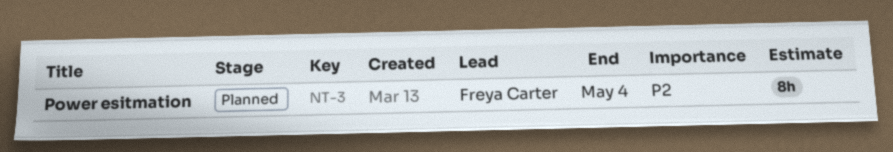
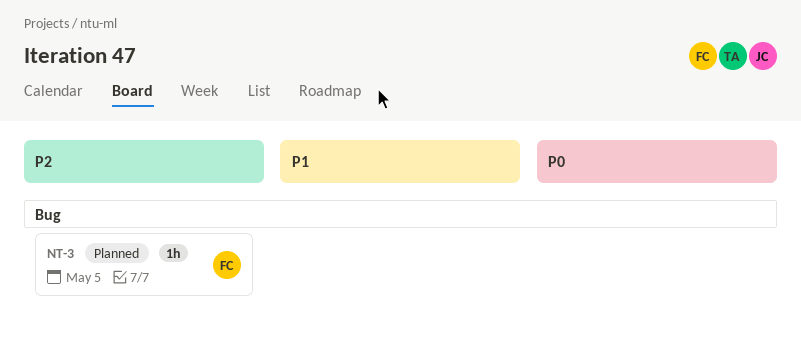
NT-3, estimate: 8h -> 1h
NT-3, due: May 4 -> May 5

